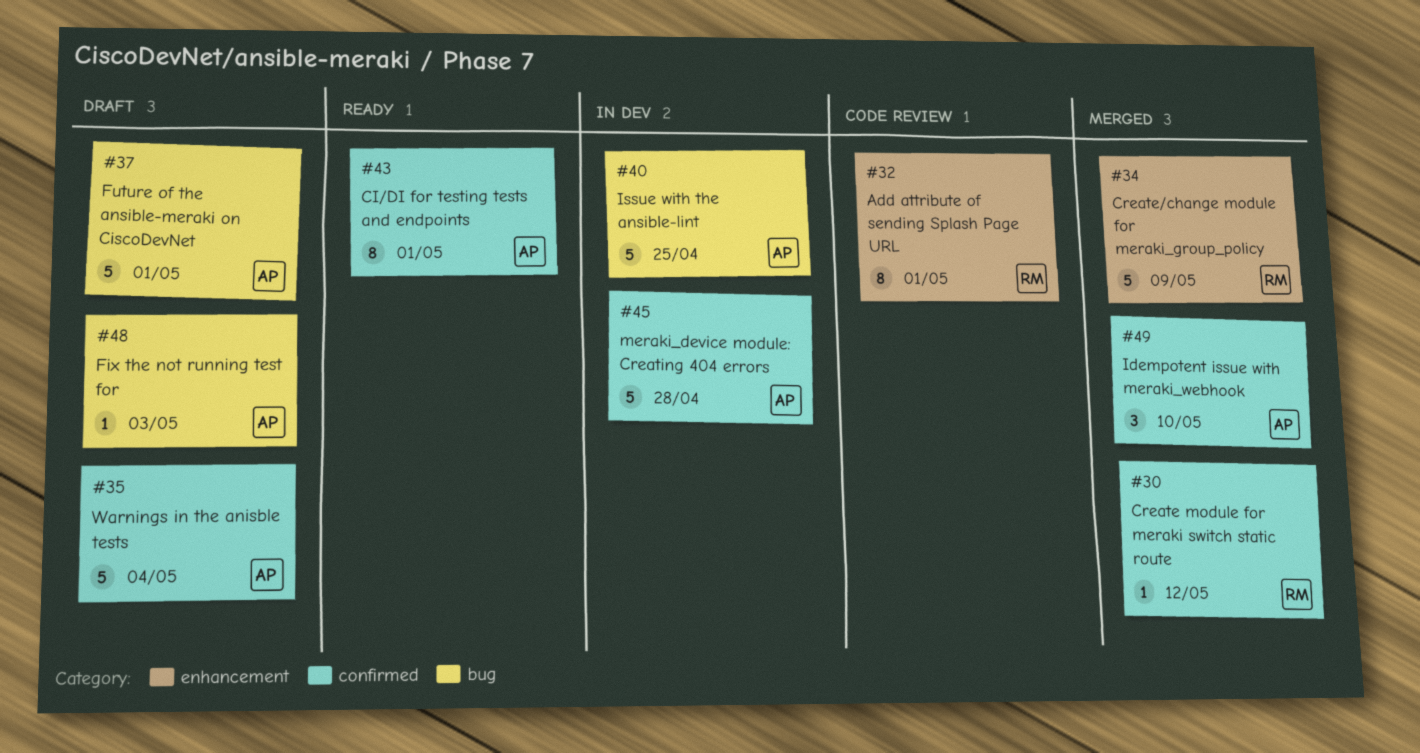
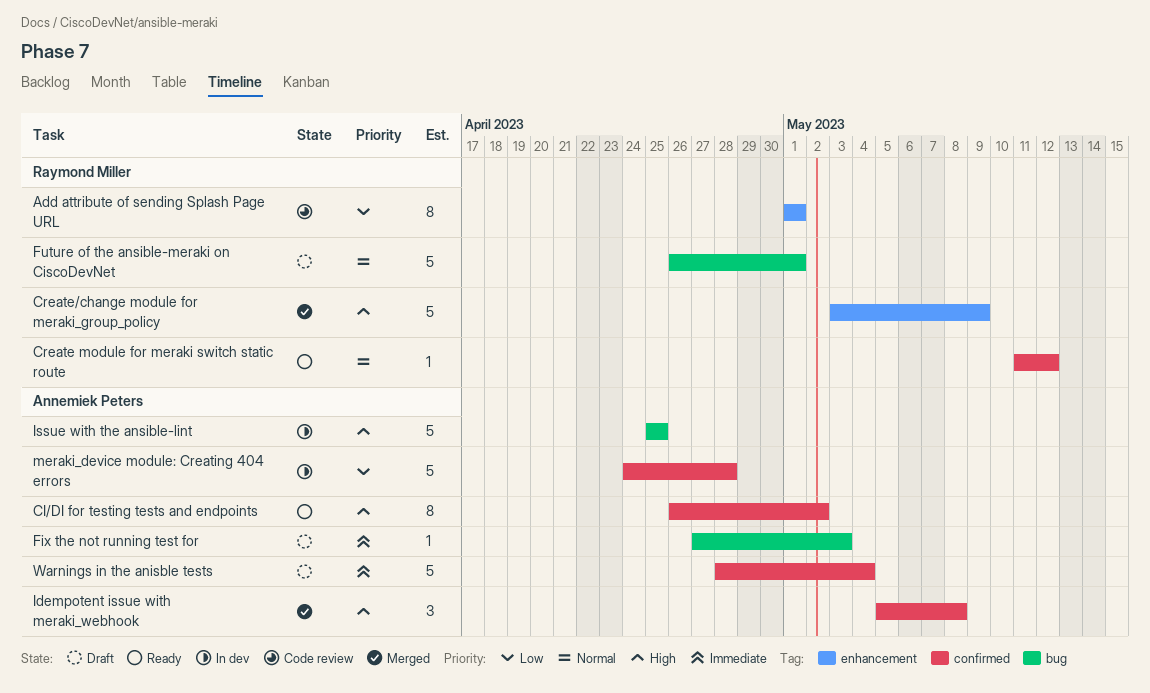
CI/DI for testing tests and endpoints, due: May 1 -> May 2
Create module for meraki switch static route, status: Merged -> Ready
Future of the ansible-meraki on CiscoDevNet, owner: Annemiek Peters -> Raymond Miller
Idempotent issue with meraki_webhook, due: May 10 -> May 8

